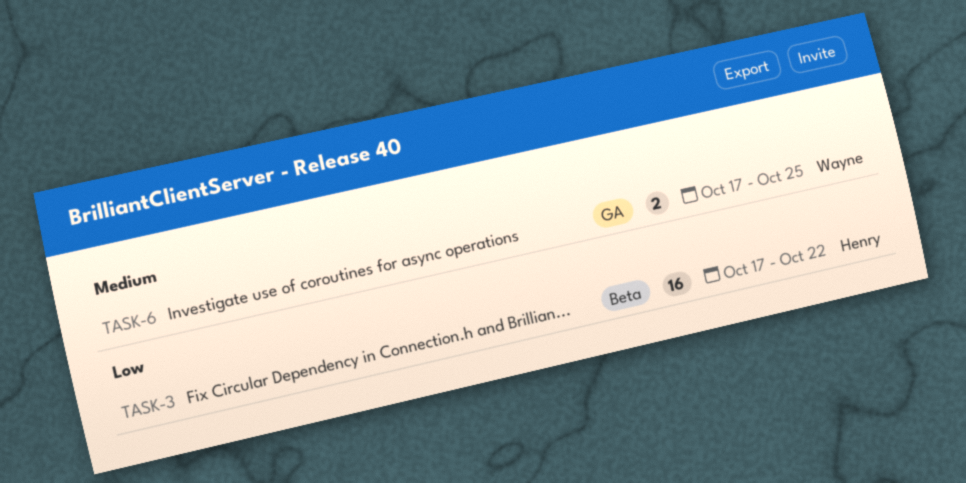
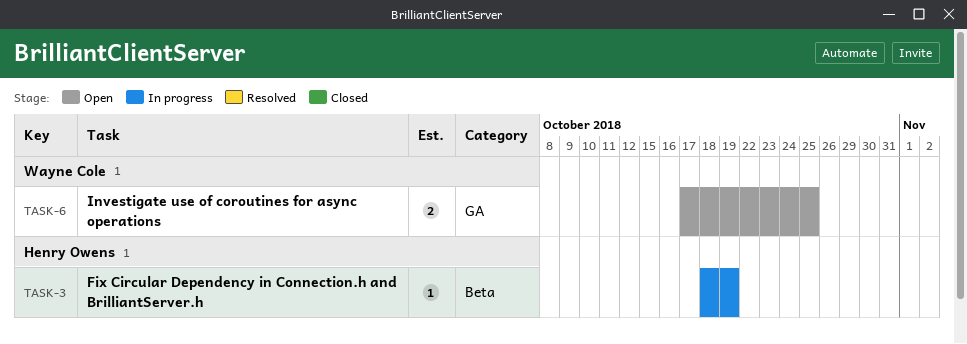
TASK-3, estimate: 16 -> 1
TASK-3, start: Oct 17 -> Oct 18
TASK-3, due: Oct 22 -> Oct 19

